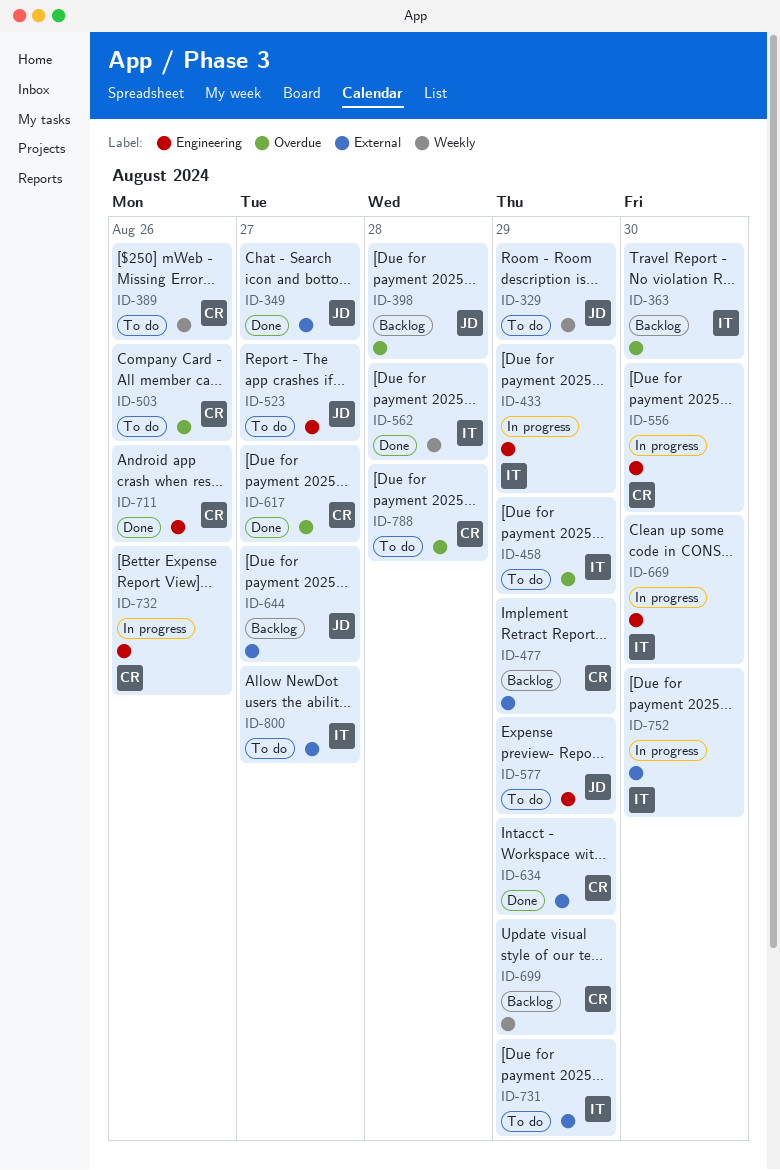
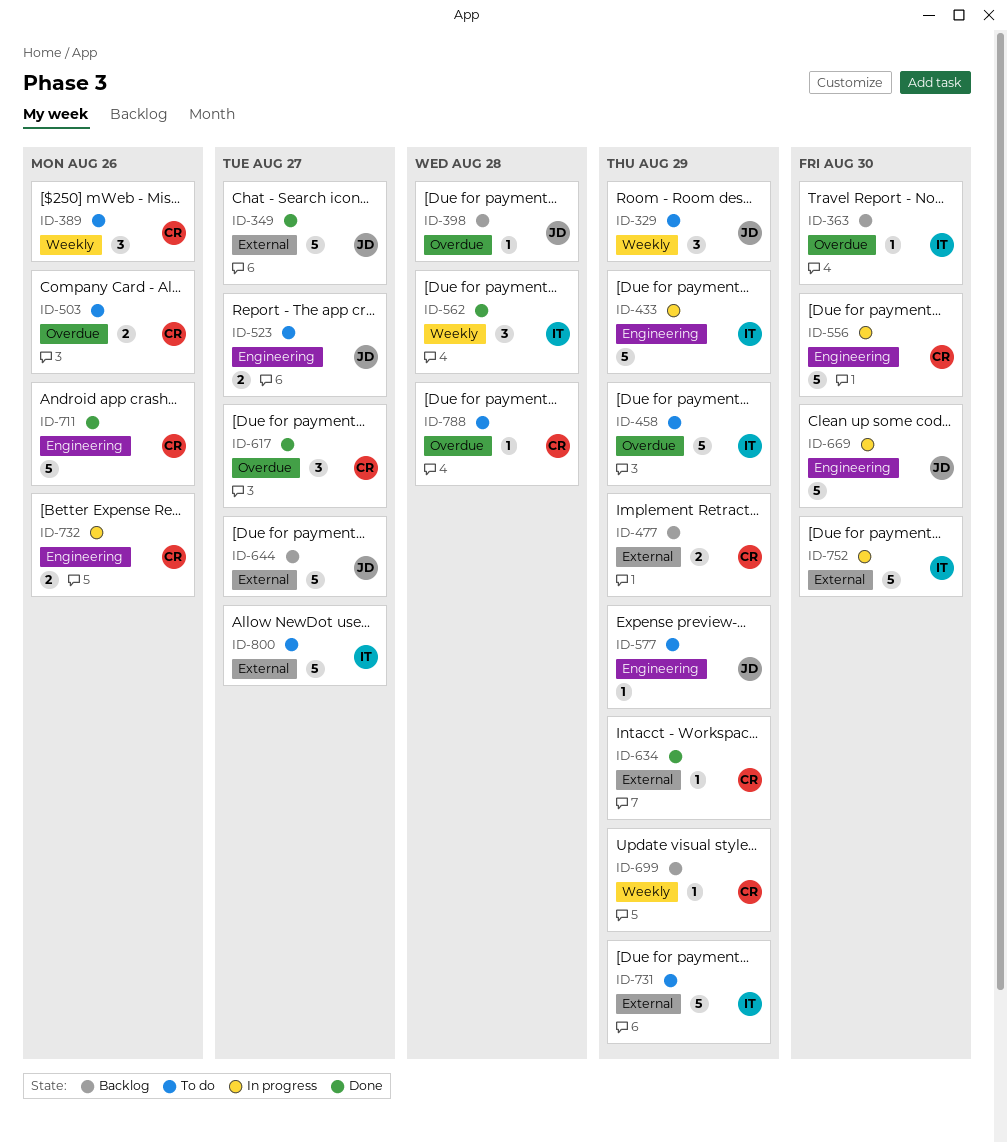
ID-669, owner: IT -> JD

